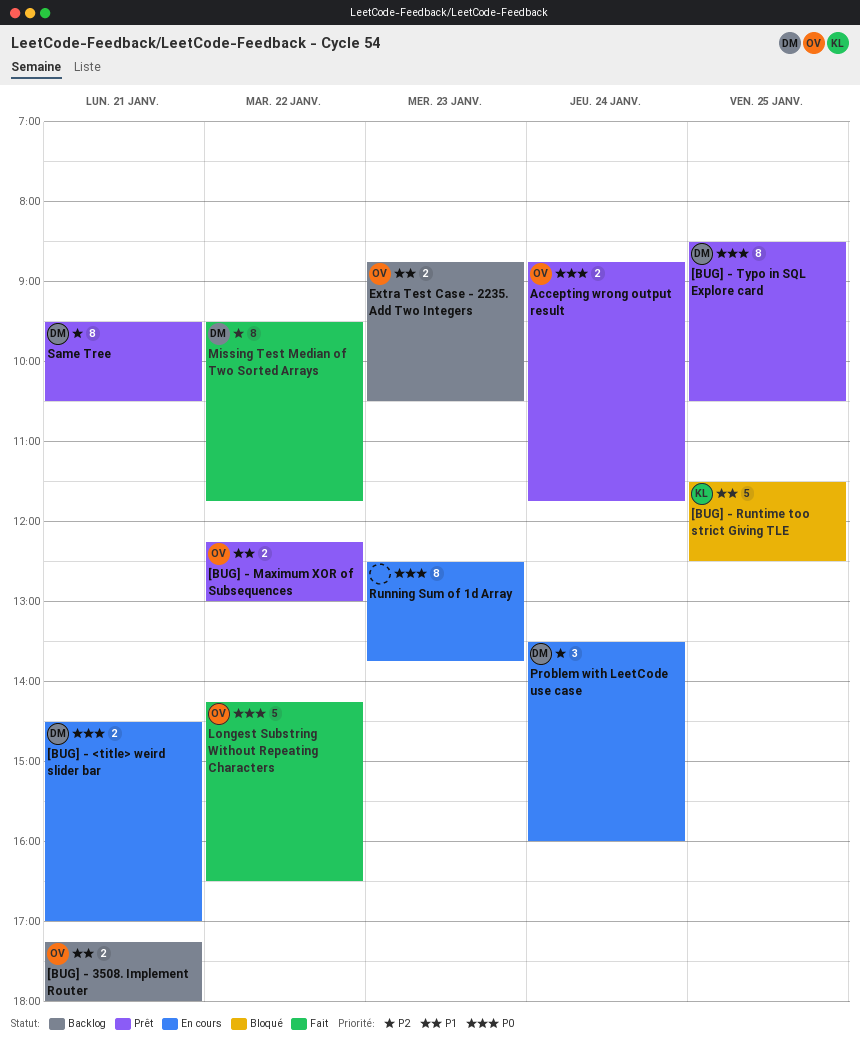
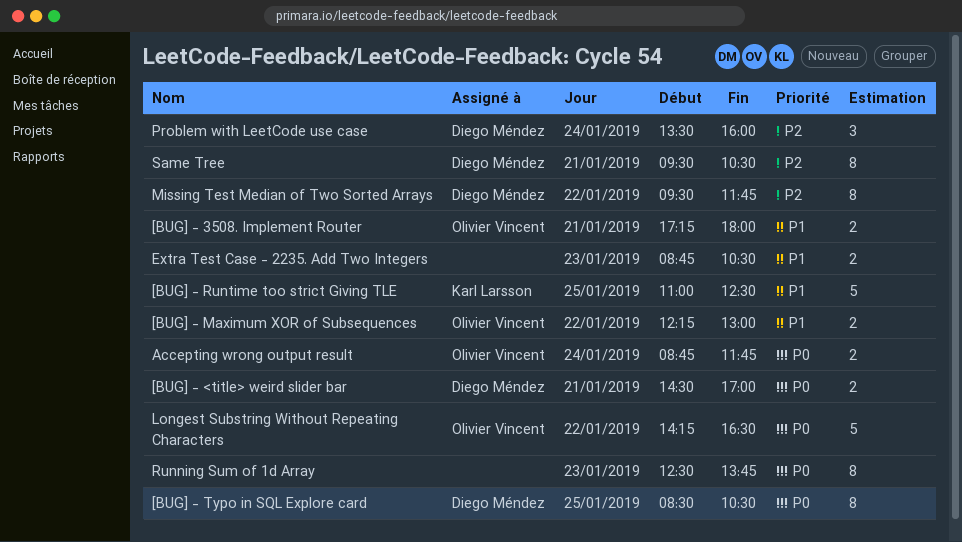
[BUG] - Runtime too strict Giving TLE, begins: 11:30 -> 11:00
Extra Test Case - 2235. Add Two Integers, owner: Olivier Vincent -> none

